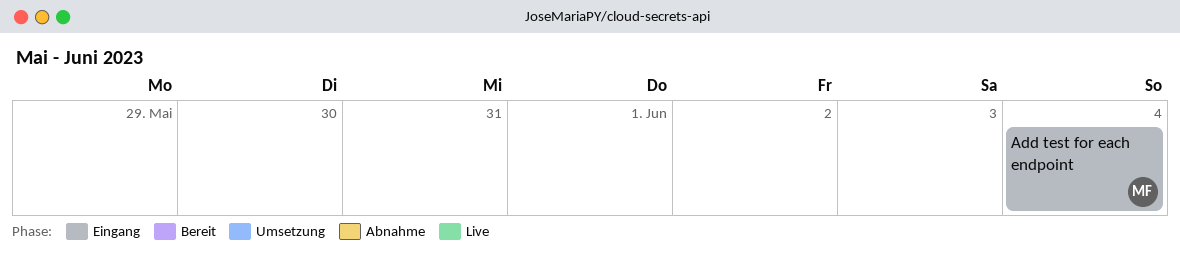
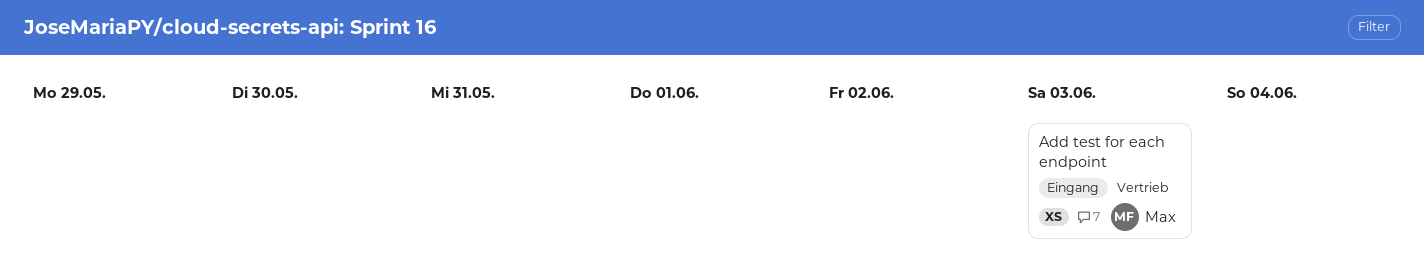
Add test for each endpoint, due: Jun 4 -> Jun 3

